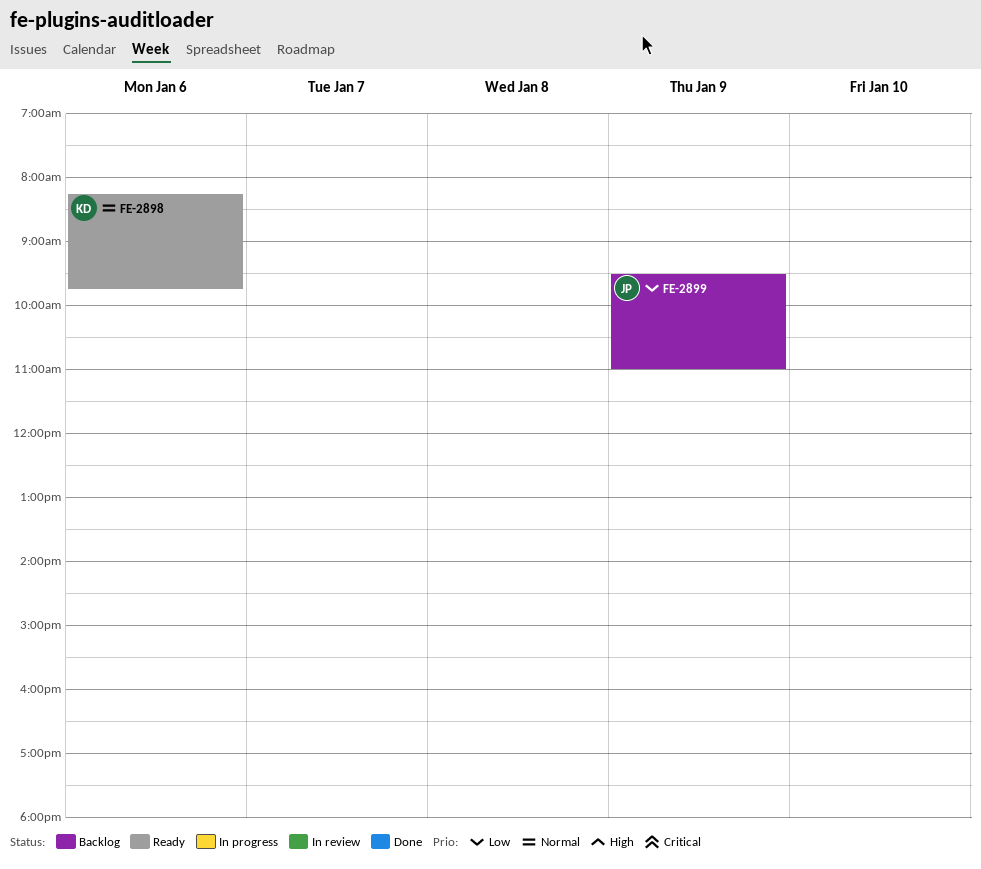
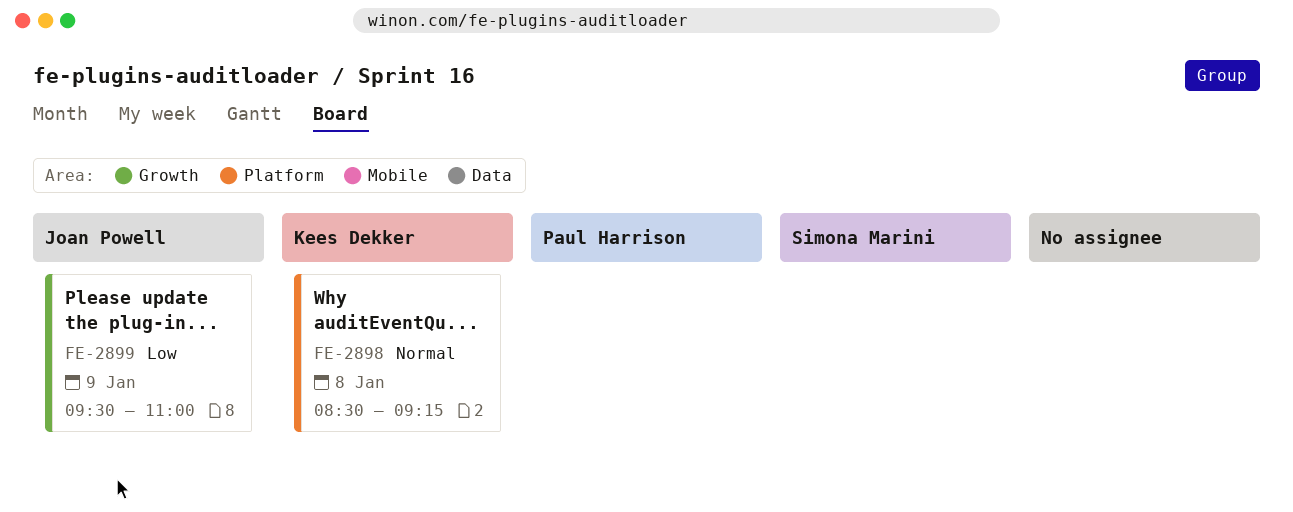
FE-2898, day: Jan 6 -> Jan 8
FE-2898, begins: 08:15 -> 08:30
FE-2898, ends: 09:45 -> 09:15

